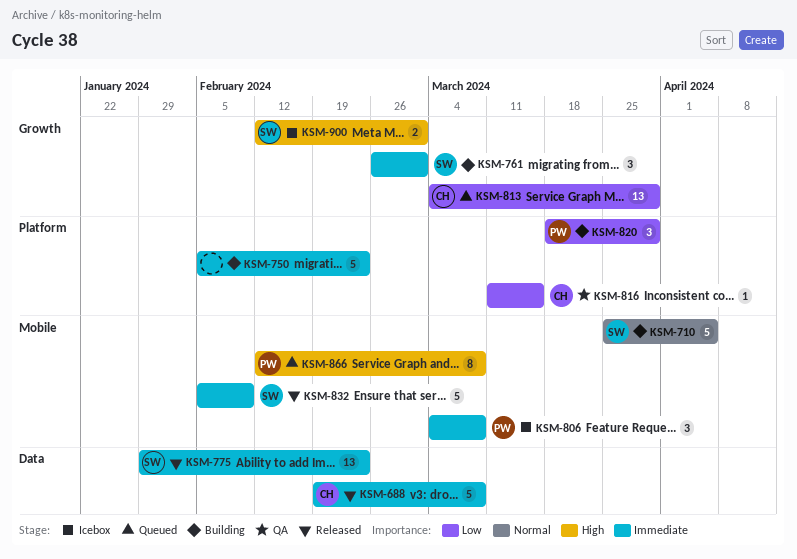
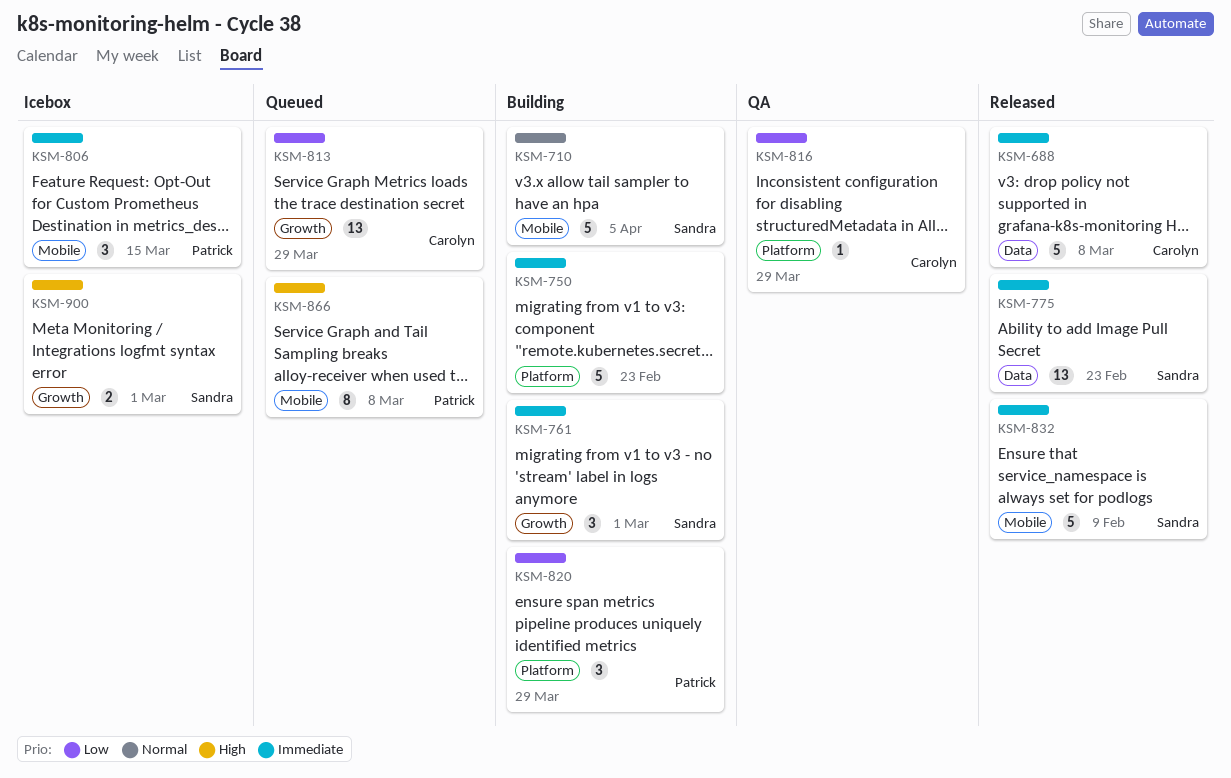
KSM-806, due: Mar 8 -> Mar 15
KSM-816, due: Mar 15 -> Mar 29

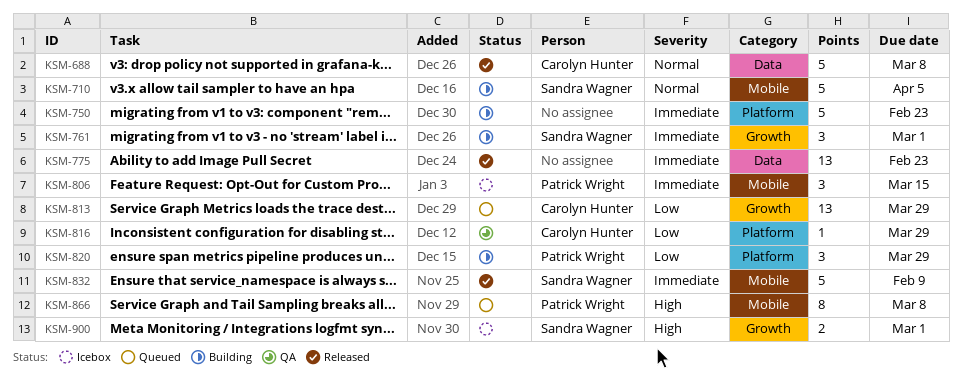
KSM-688, priority: Immediate -> Normal
KSM-775, owner: Sandra Wagner -> none

